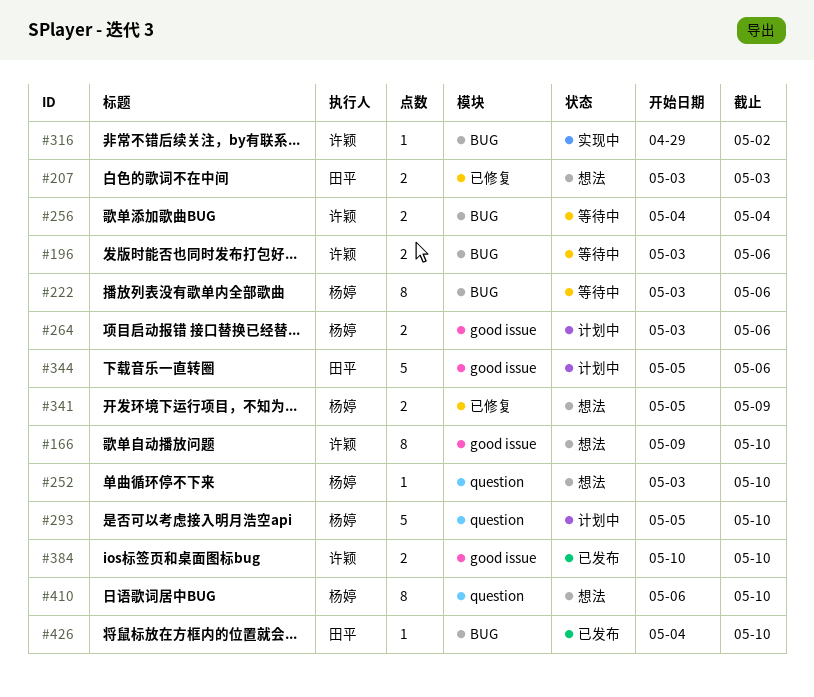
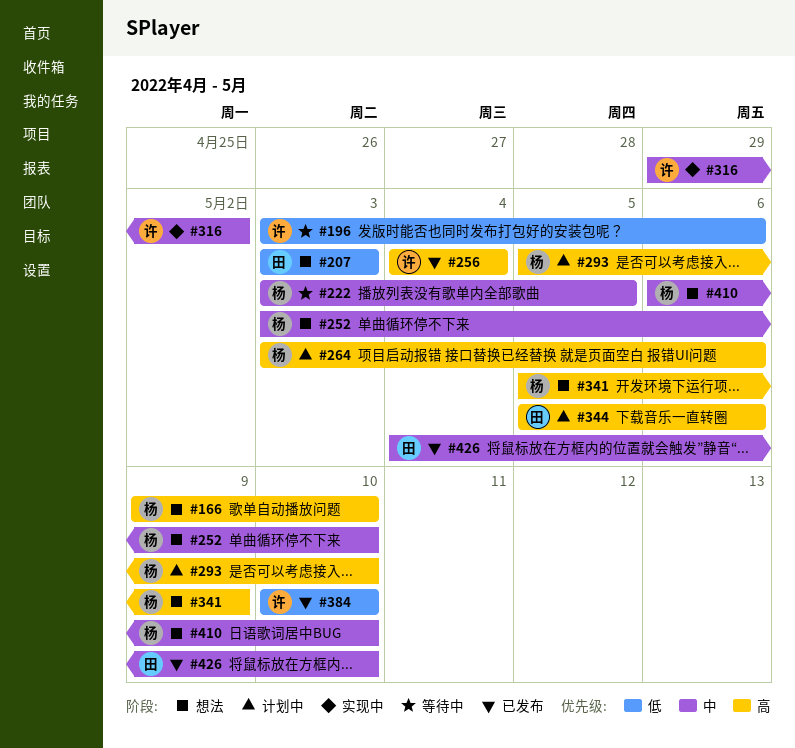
#166, owner: 许颖 -> 杨婷
#222, due: May 6 -> May 5
#256, status: 等待中 -> 已发布

